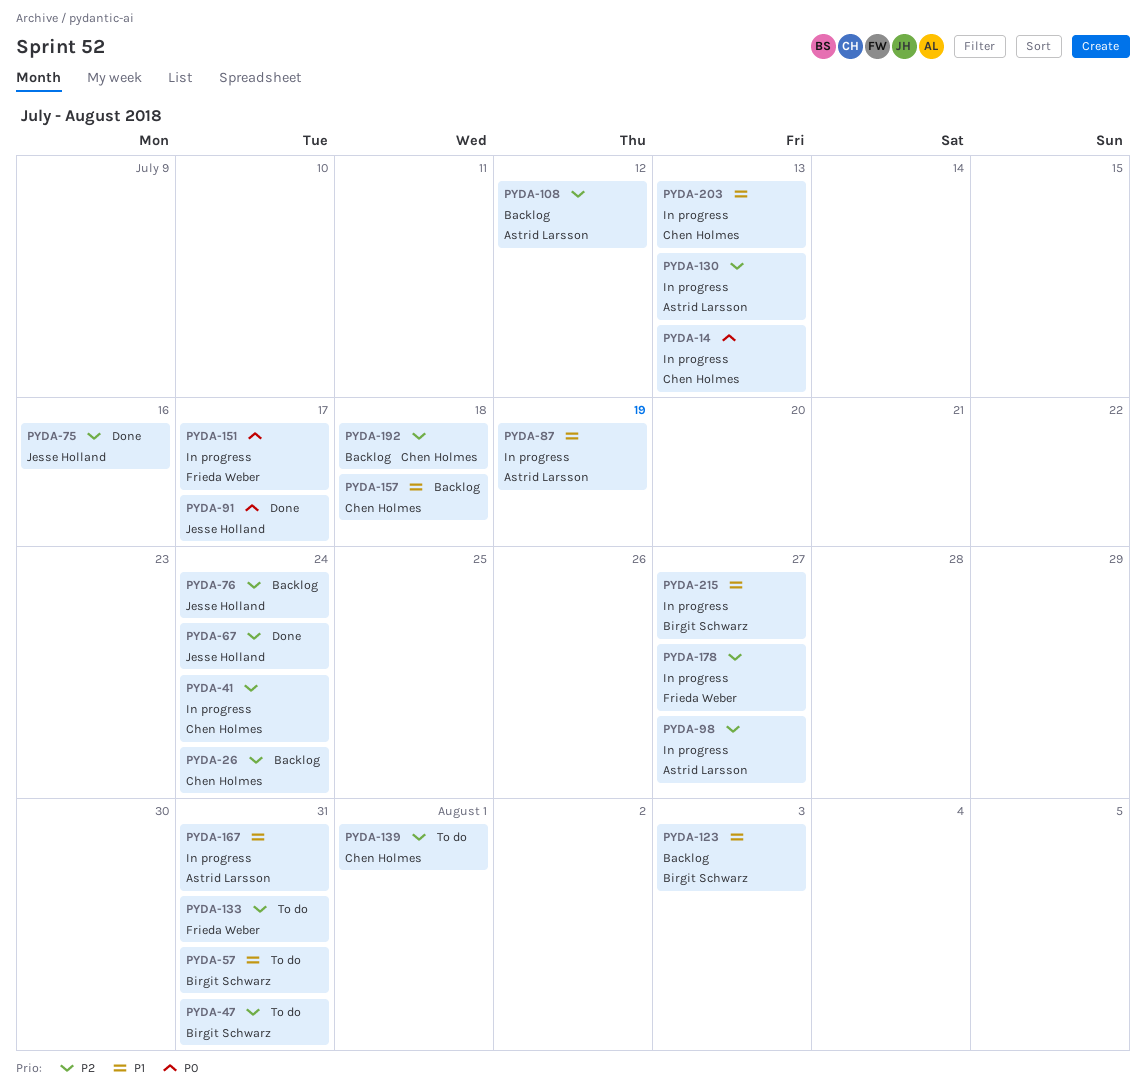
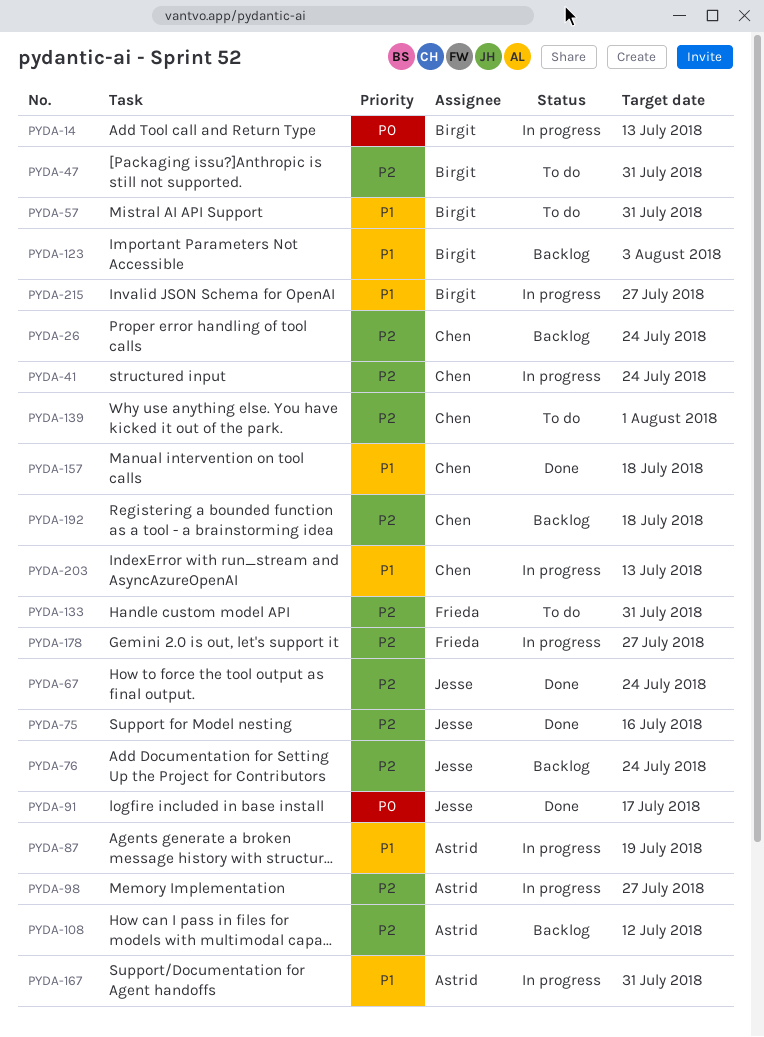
PYDA-14, owner: Chen Holmes -> Birgit Schwarz
PYDA-130: present -> none
PYDA-151: present -> none
PYDA-157, status: Backlog -> Done

